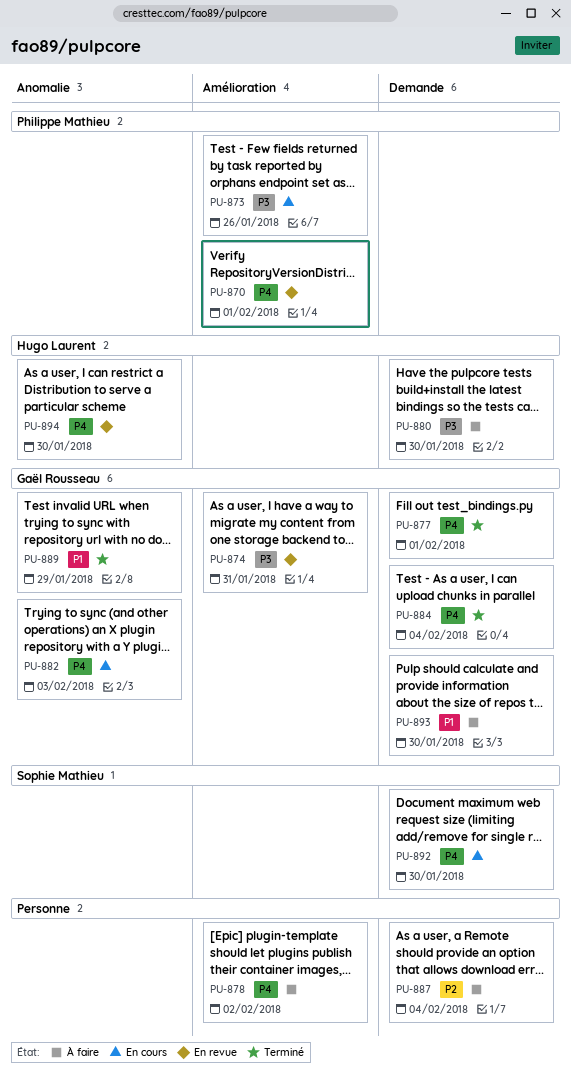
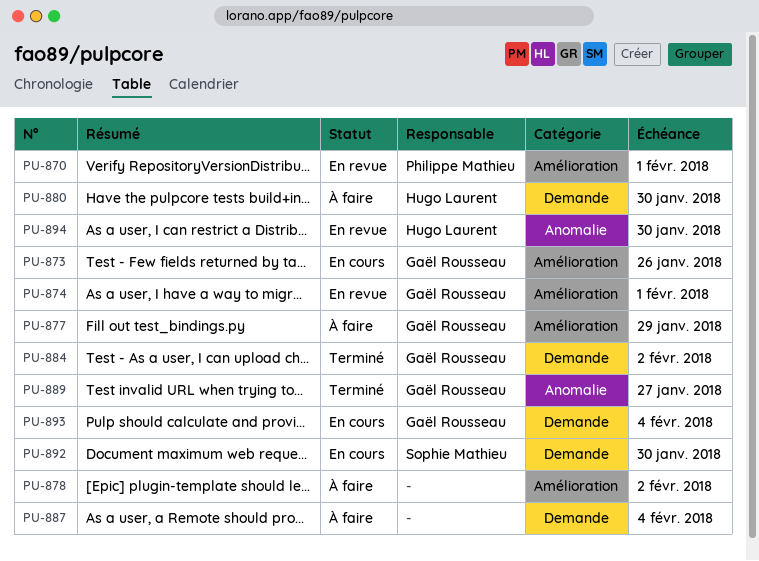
PU-873, owner: Philippe Mathieu -> Gaël Rousseau
PU-874, due: Jan 31 -> Feb 1
PU-877, status: Terminé -> À faire
PU-877, label: Demande -> Amélioration
PU-877, due: Feb 1 -> Jan 29
PU-882: present -> none
PU-884, due: Feb 4 -> Feb 2
PU-889, due: Jan 29 -> Jan 27
PU-893, status: À faire -> En cours
PU-893, due: Jan 30 -> Feb 4

